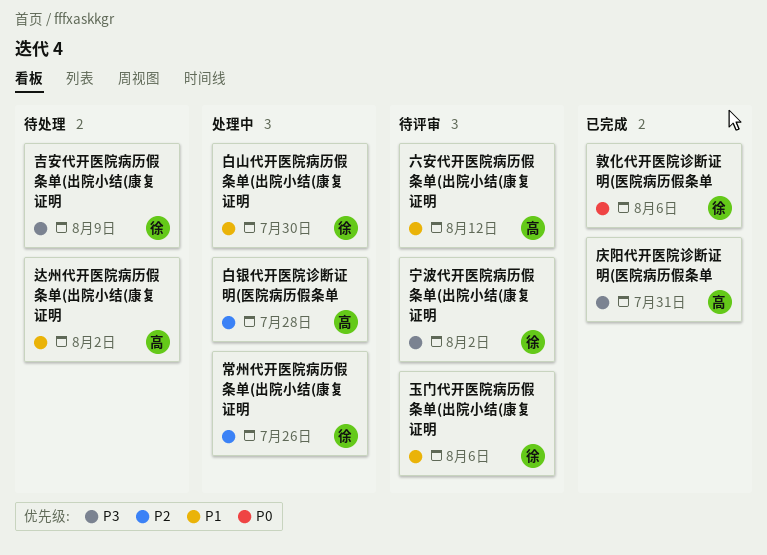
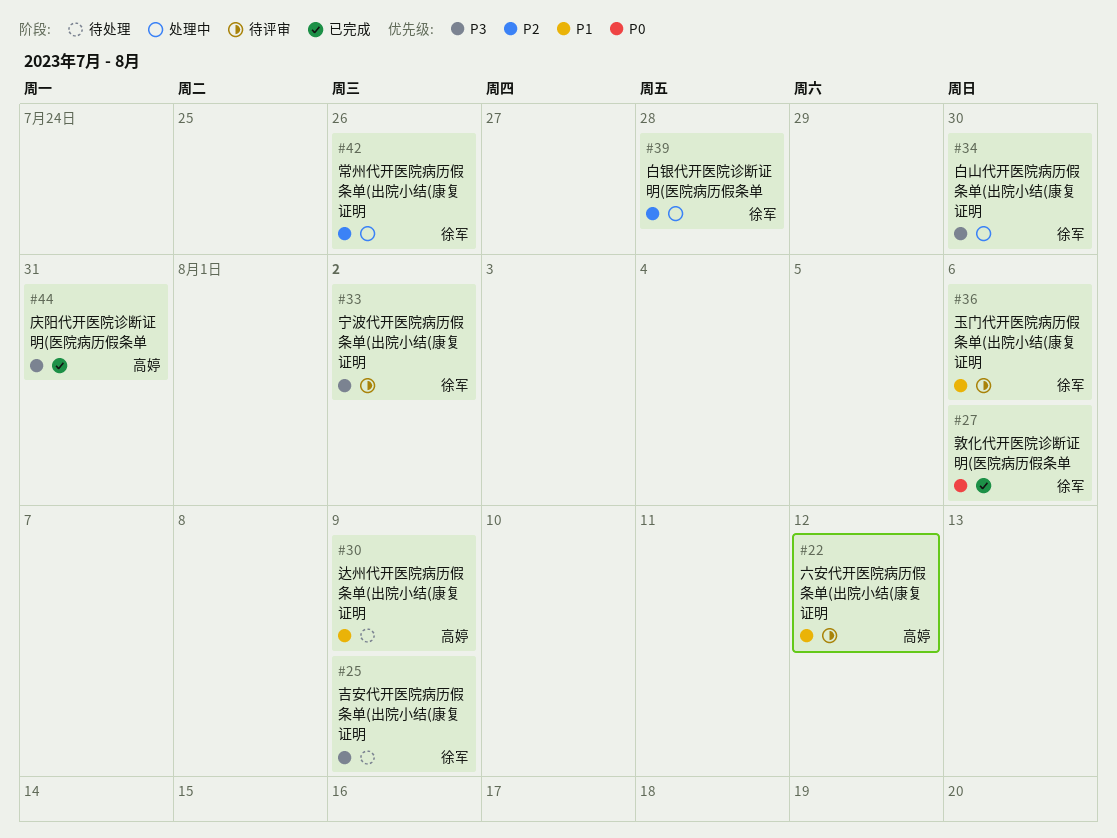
白山代开医院病历假条单(出院小结(康复证明, priority: P1 -> P3
白银代开医院诊断证明(医院病历假条单, owner: 高婷 -> 徐军
达州代开医院病历假条单(出院小结(康复证明, due: Aug 2 -> Aug 9

